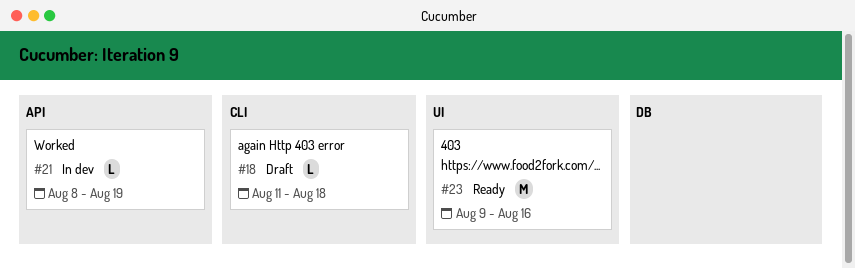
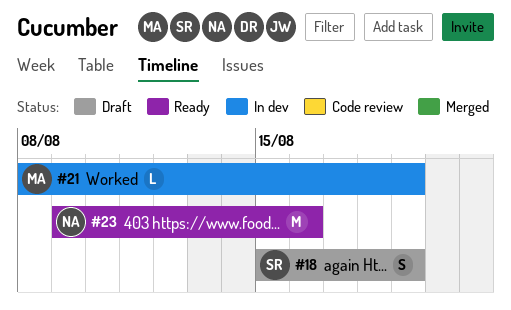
#18, estimate: L -> S
#18, start: Aug 11 -> Aug 15
#18, due: Aug 18 -> Aug 19

